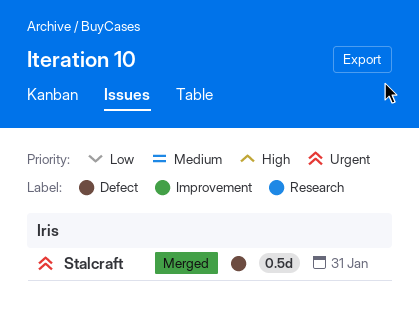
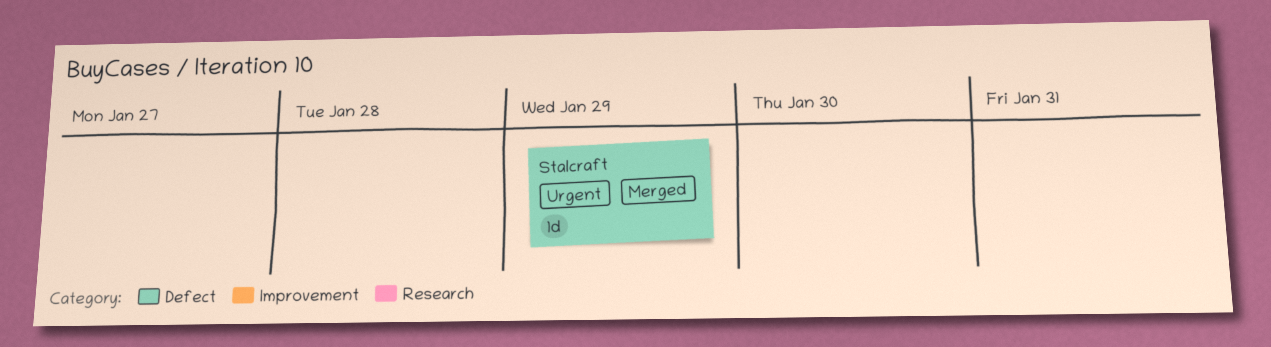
Stalcraft, estimate: 0.5d -> 1d
Stalcraft, due: Jan 31 -> Jan 29

